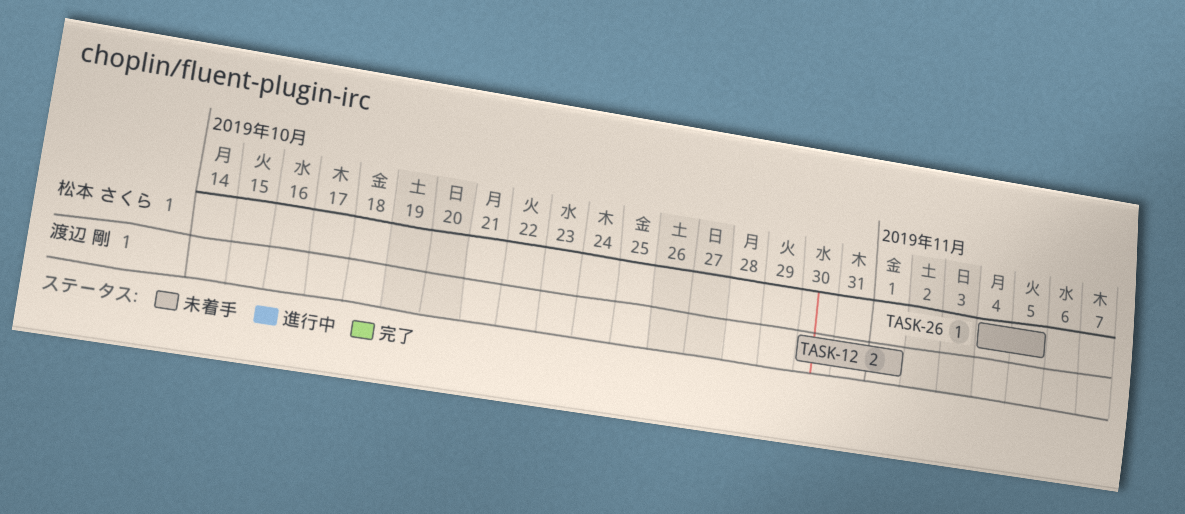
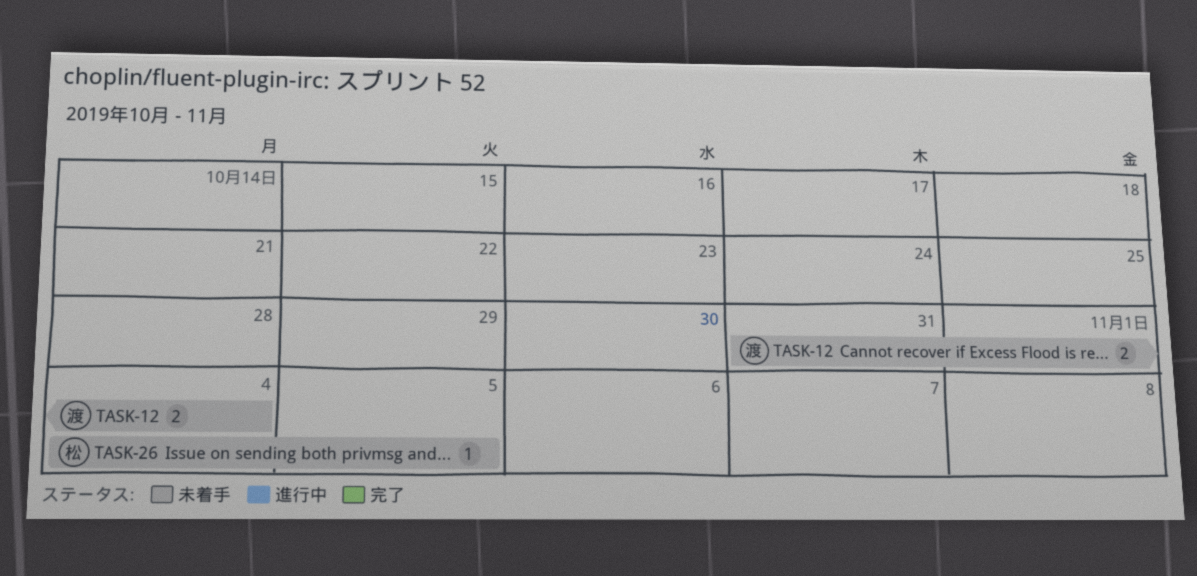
TASK-12, start: Oct 30 -> Oct 31
TASK-12, due: Nov 1 -> Nov 4

